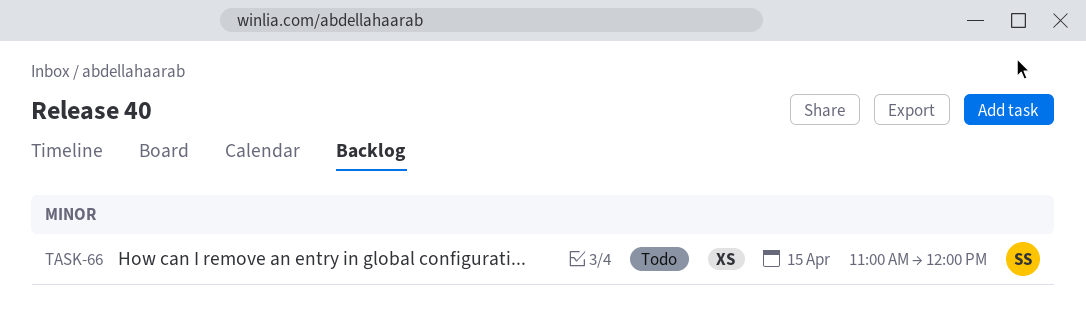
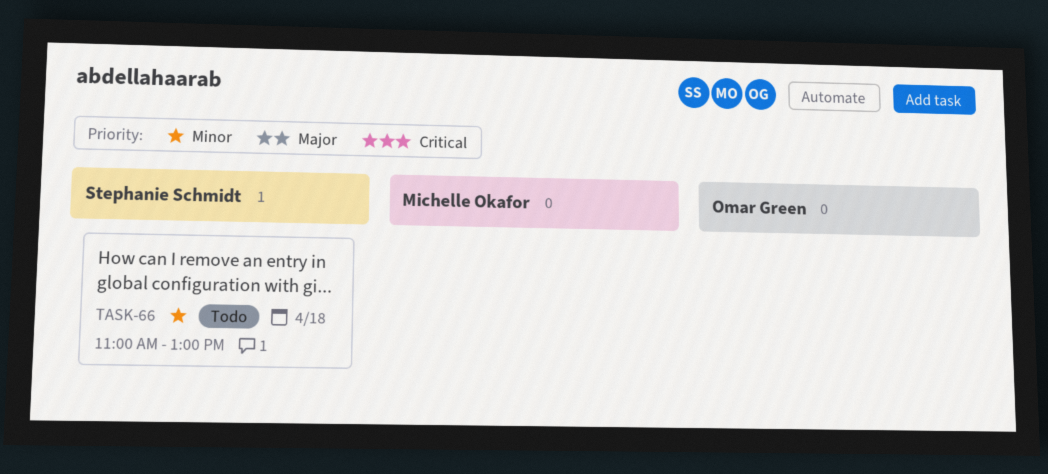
TASK-66, day: Apr 15 -> Apr 18
TASK-66, ends: 12:00 -> 13:00

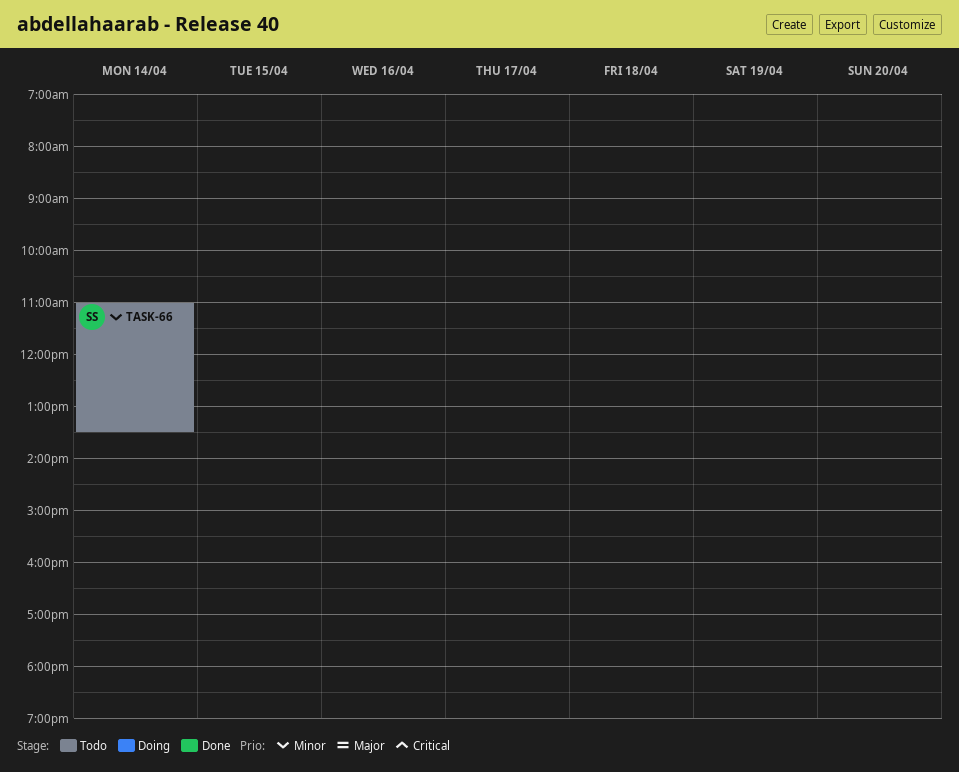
TASK-66, day: Apr 18 -> Apr 14
TASK-66, ends: 13:00 -> 13:30

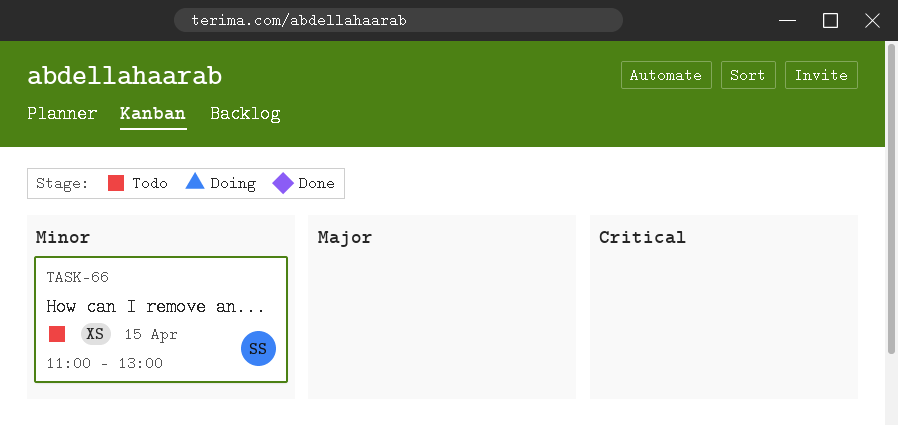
TASK-66, day: Apr 14 -> Apr 15
TASK-66, ends: 13:30 -> 13:00

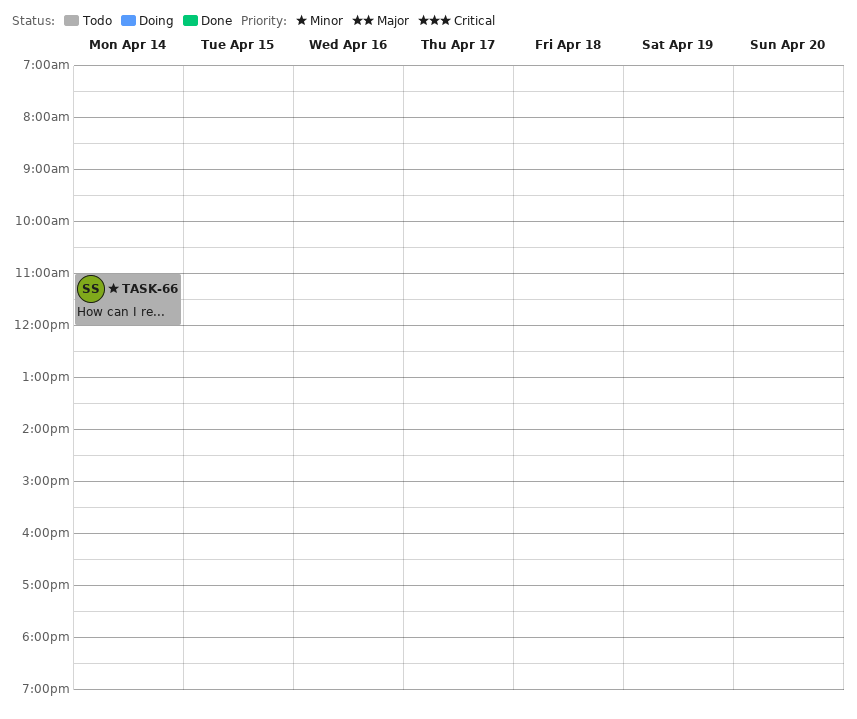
TASK-66, day: Apr 15 -> Apr 14
TASK-66, ends: 13:00 -> 12:00

